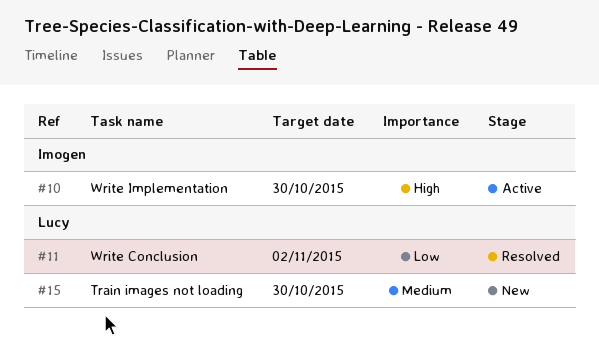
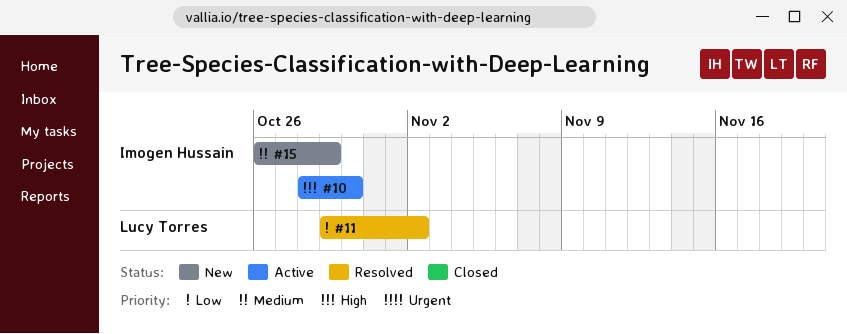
#15, owner: Lucy Torres -> Imogen Hussain
#15, due: Oct 30 -> Oct 29

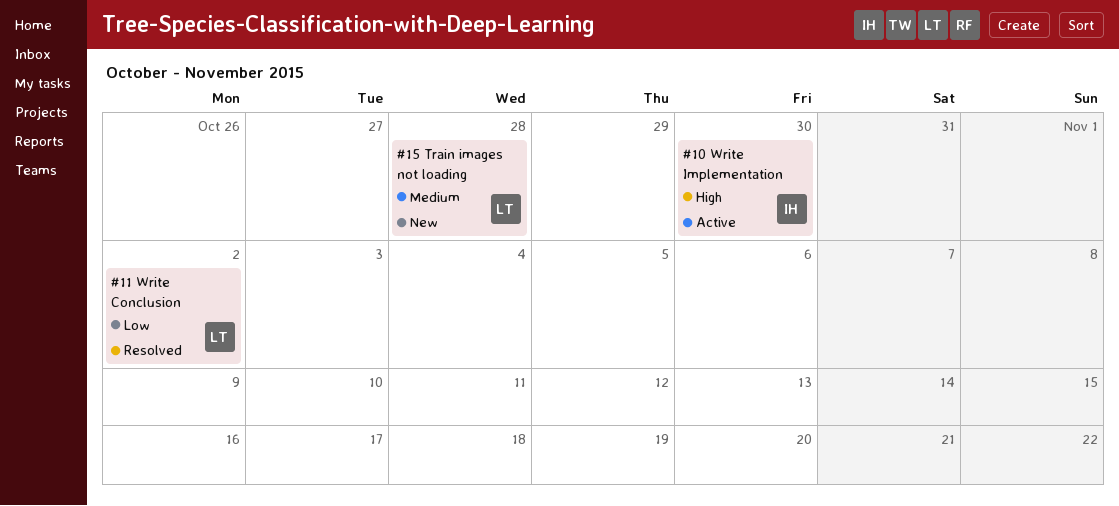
#15, owner: Imogen Hussain -> Lucy Torres
#15, due: Oct 29 -> Oct 28

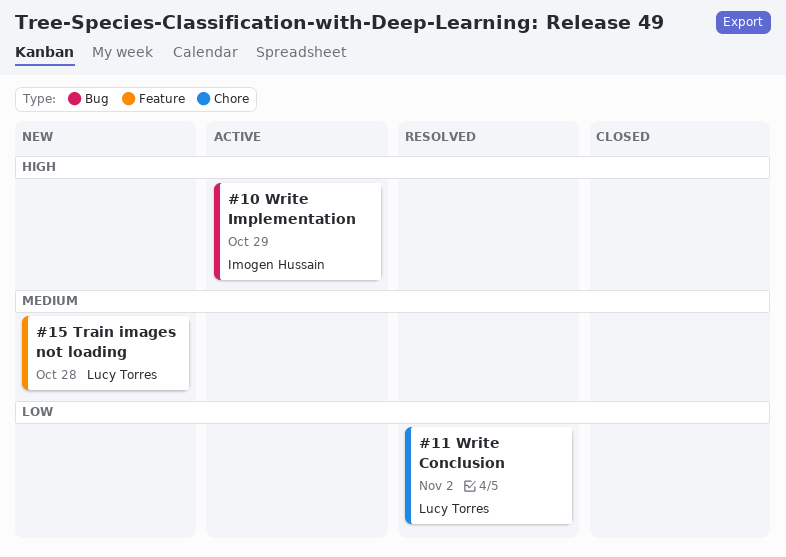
#10, due: Oct 30 -> Oct 29

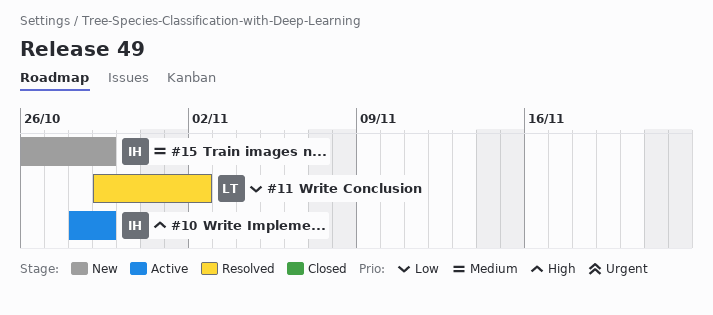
#15, owner: Lucy Torres -> Imogen Hussain
#15, due: Oct 28 -> Oct 29

